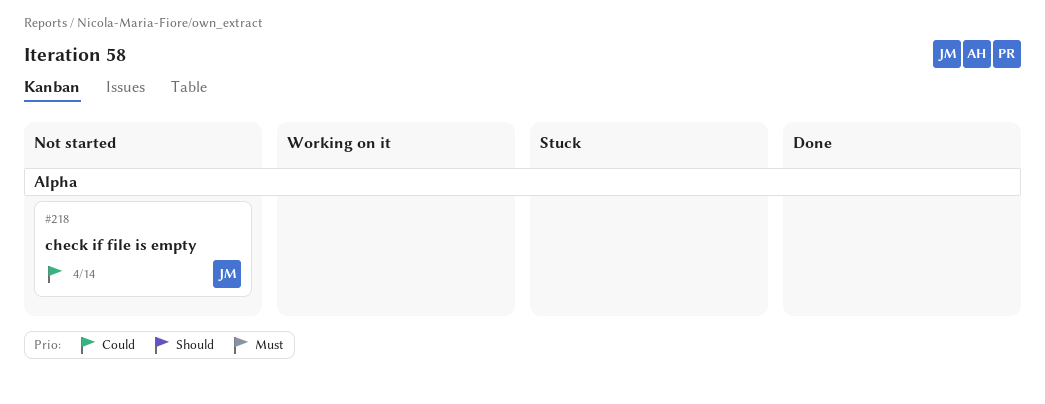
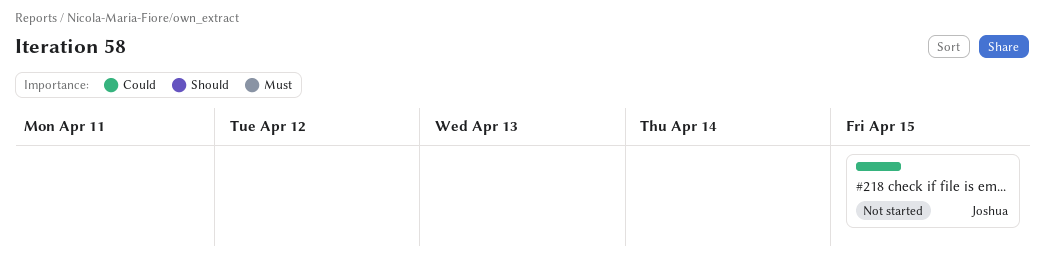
#218, due: Apr 14 -> Apr 15

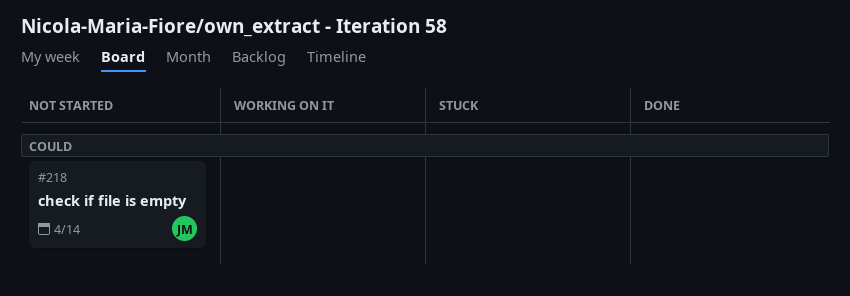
#218, due: Apr 15 -> Apr 14

